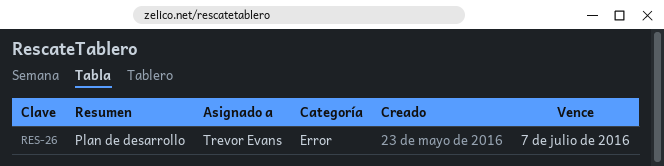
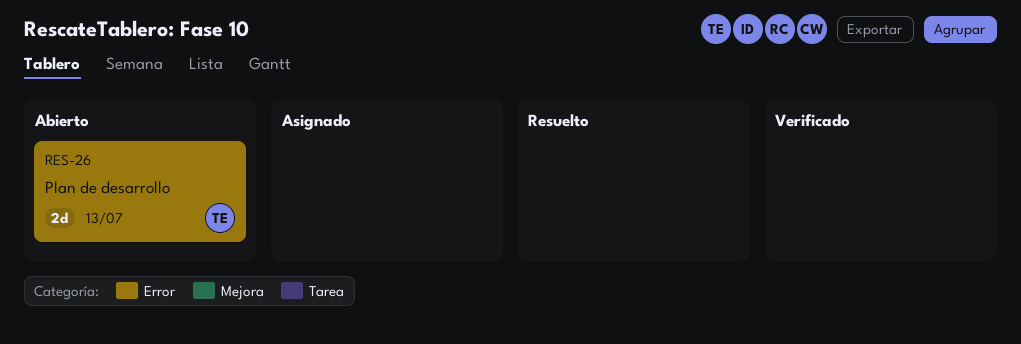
RES-26, due: Jul 7 -> Jul 13

